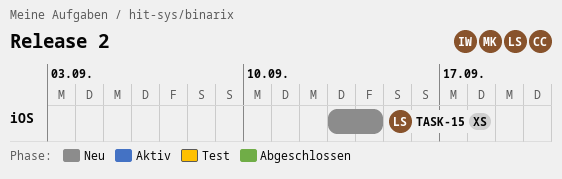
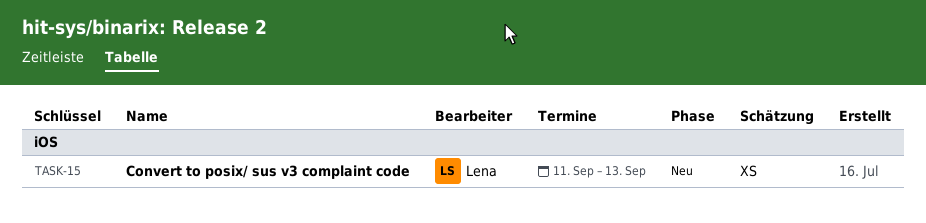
TASK-15, start: Sep 13 -> Sep 11
TASK-15, due: Sep 14 -> Sep 13

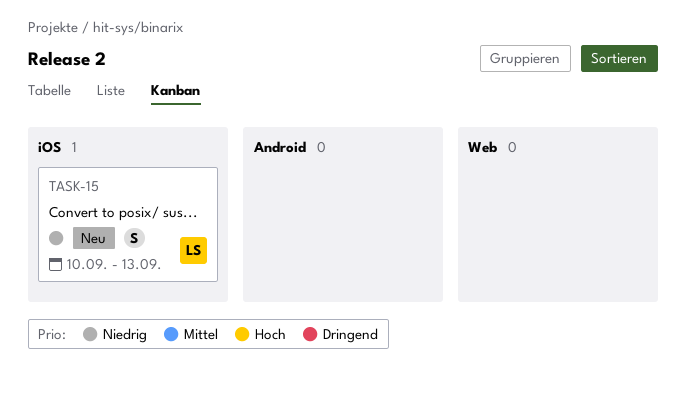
TASK-15, estimate: XS -> S
TASK-15, start: Sep 11 -> Sep 10

